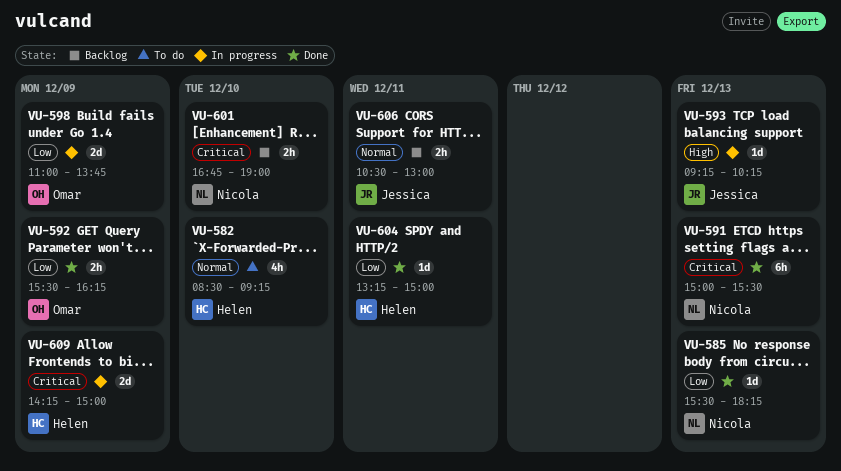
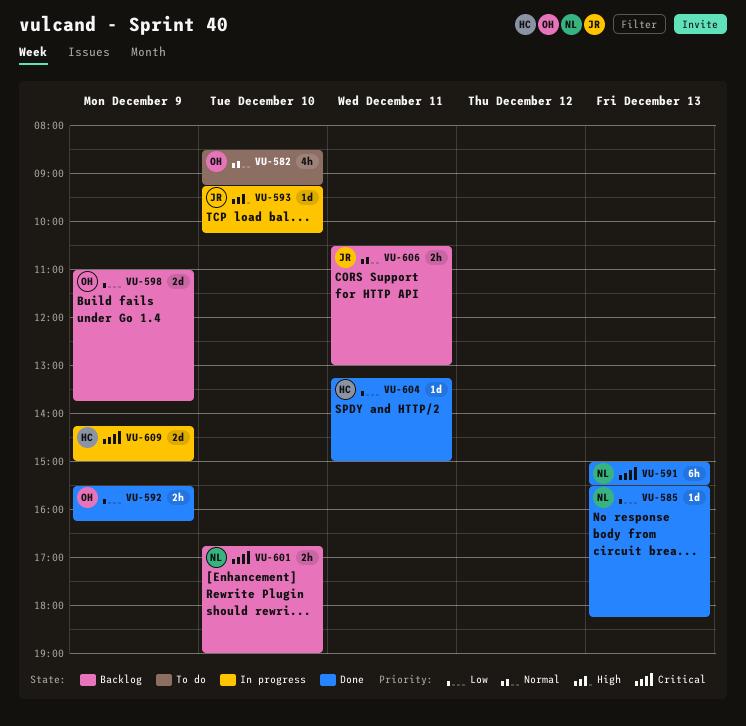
VU-582, owner: Helen -> Omar
VU-593, day: Dec 13 -> Dec 10
VU-598, status: In progress -> Backlog

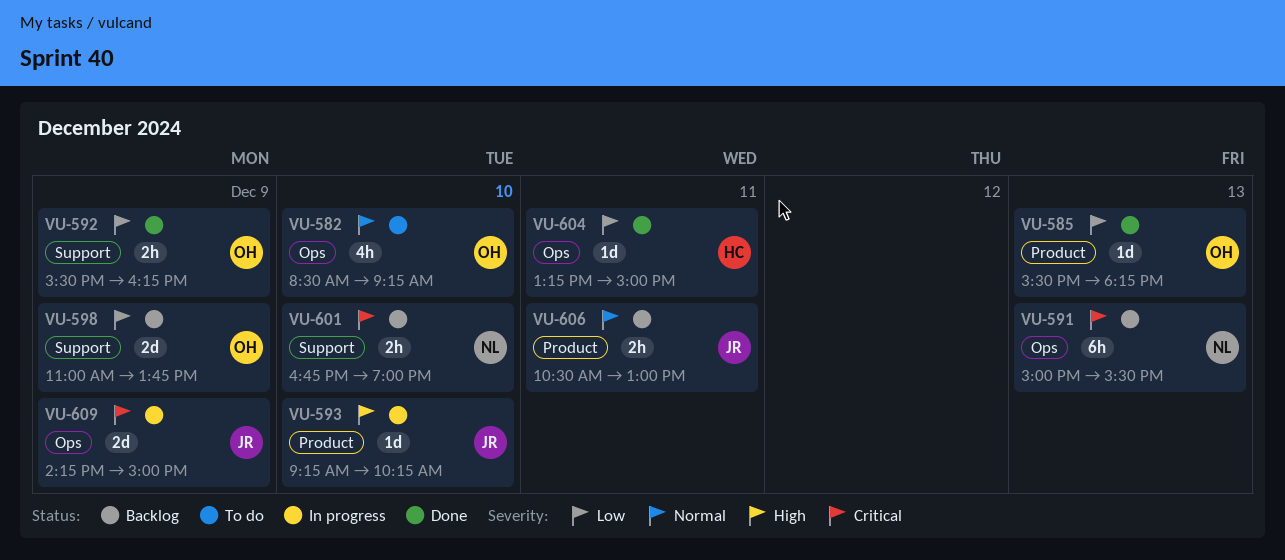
VU-585, owner: NL -> OH
VU-591, status: Done -> Backlog
VU-609, owner: HC -> JR

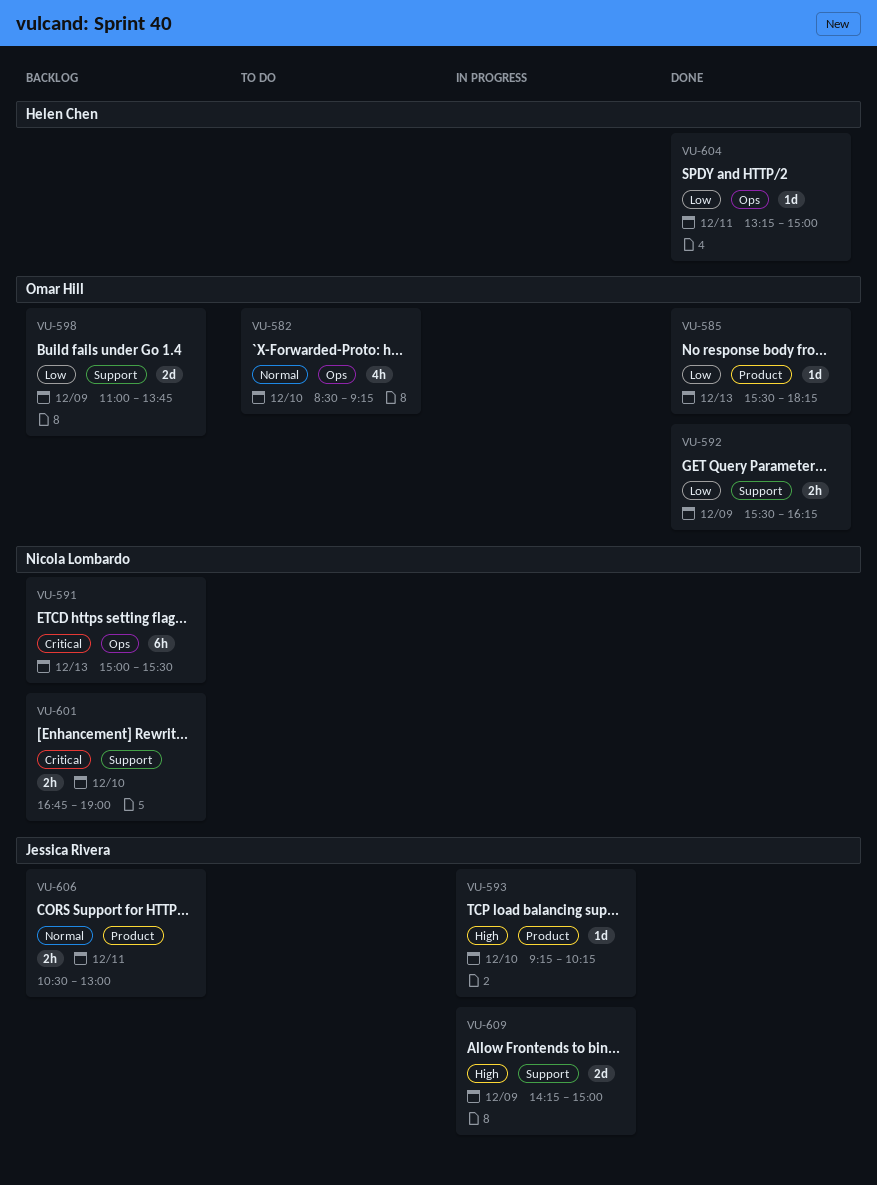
VU-609, priority: Critical -> High
VU-609, label: Ops -> Support

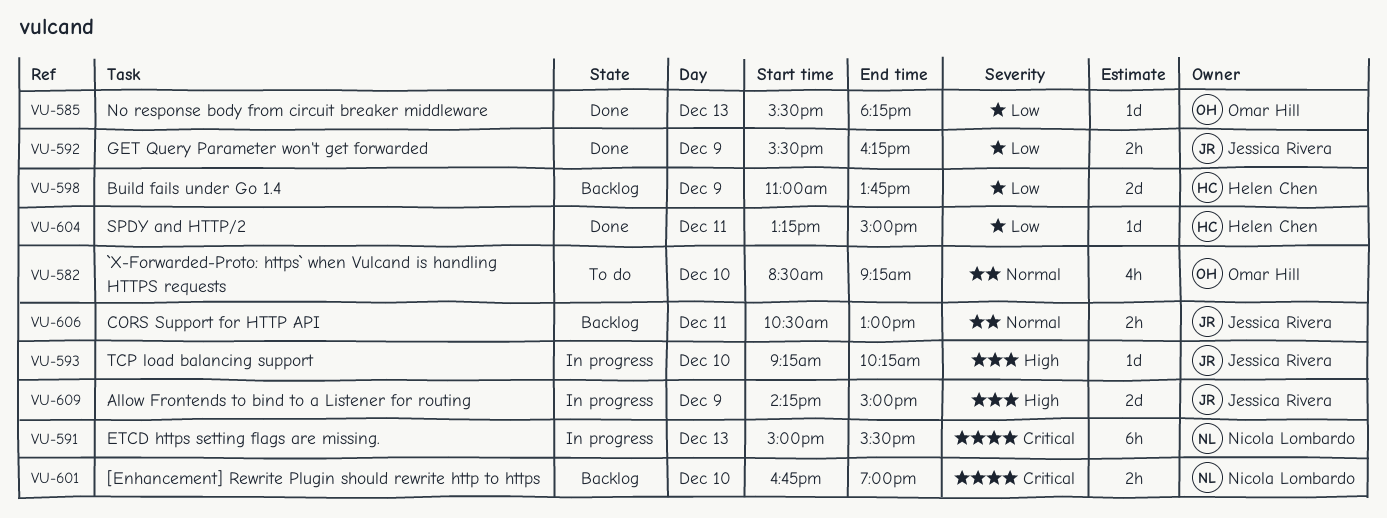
VU-591, status: Backlog -> In progress
VU-592, owner: Omar Hill -> Jessica Rivera
VU-598, owner: Omar Hill -> Helen Chen

